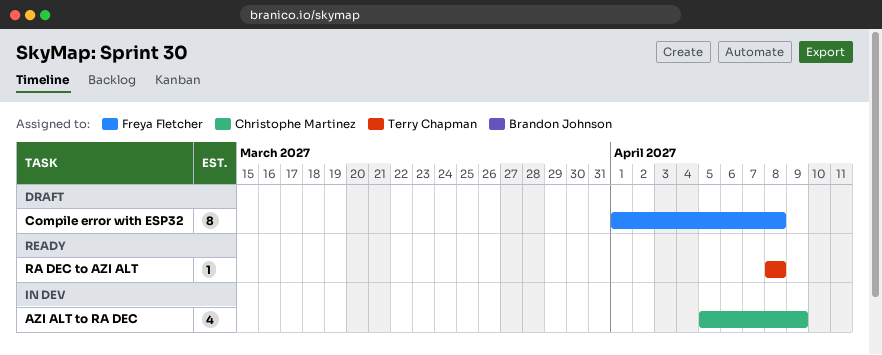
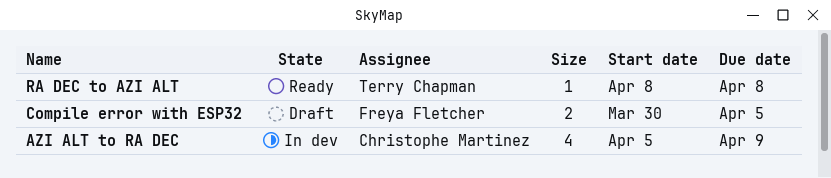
Compile error with ESP32, estimate: 8 -> 2
Compile error with ESP32, start: Apr 1 -> Mar 30
Compile error with ESP32, due: Apr 8 -> Apr 5

